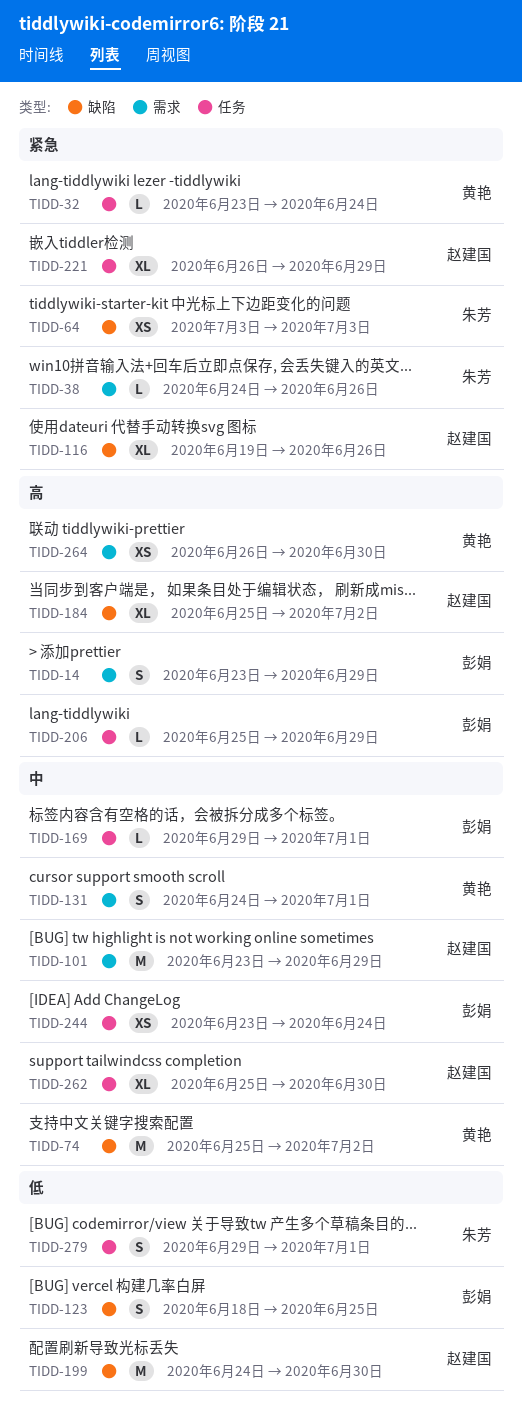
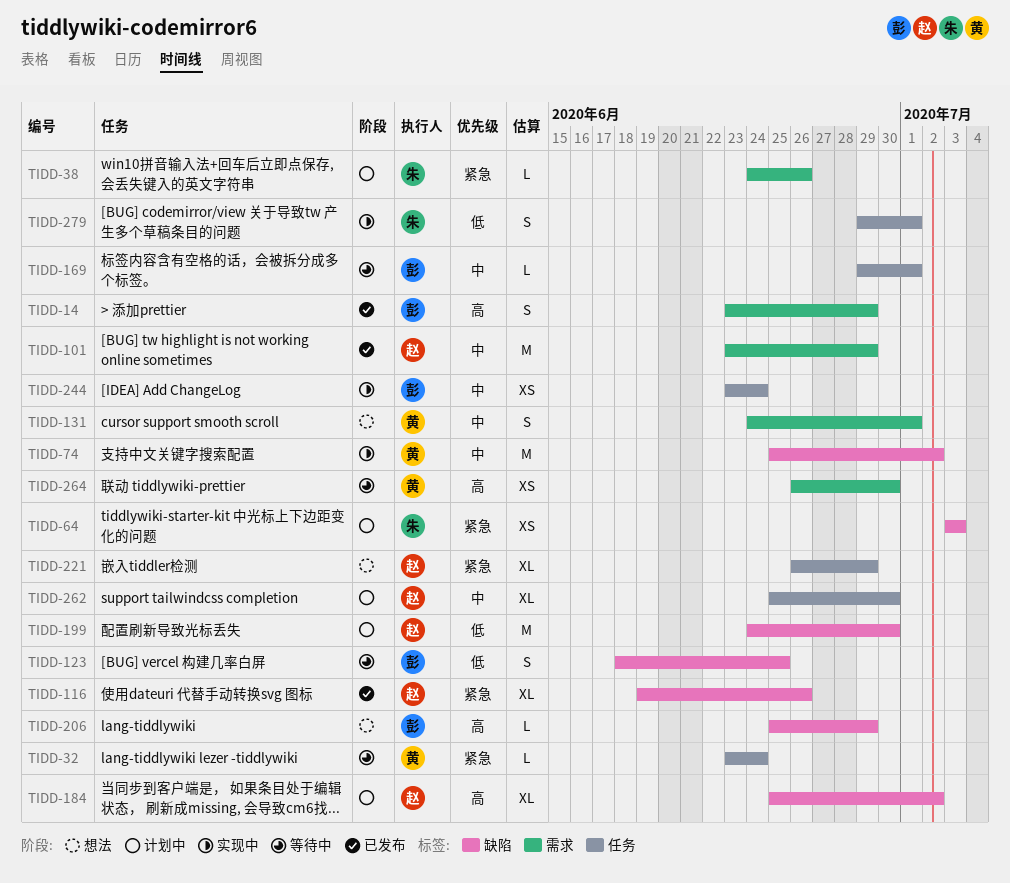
TIDD-206, label: 任务 -> 缺陷

